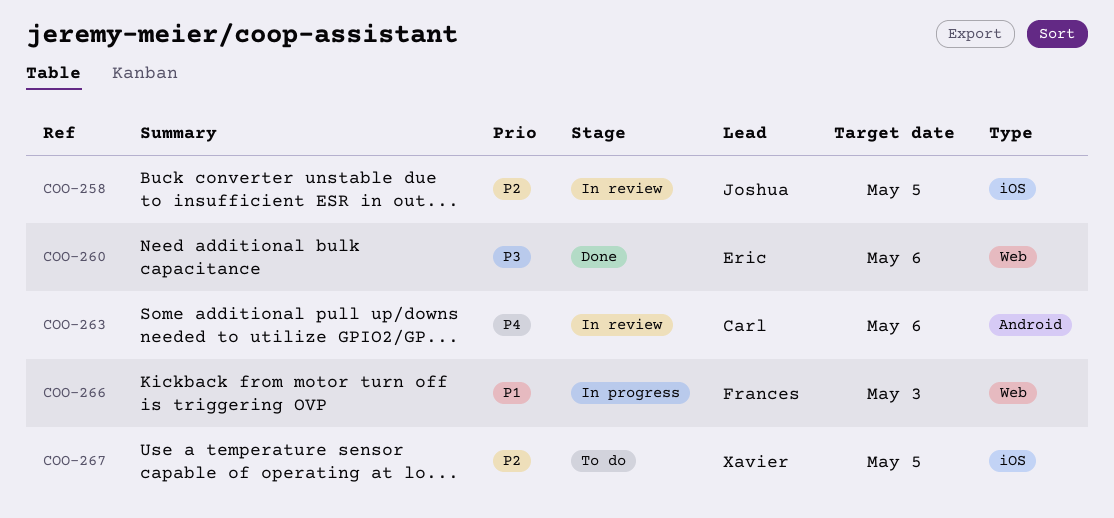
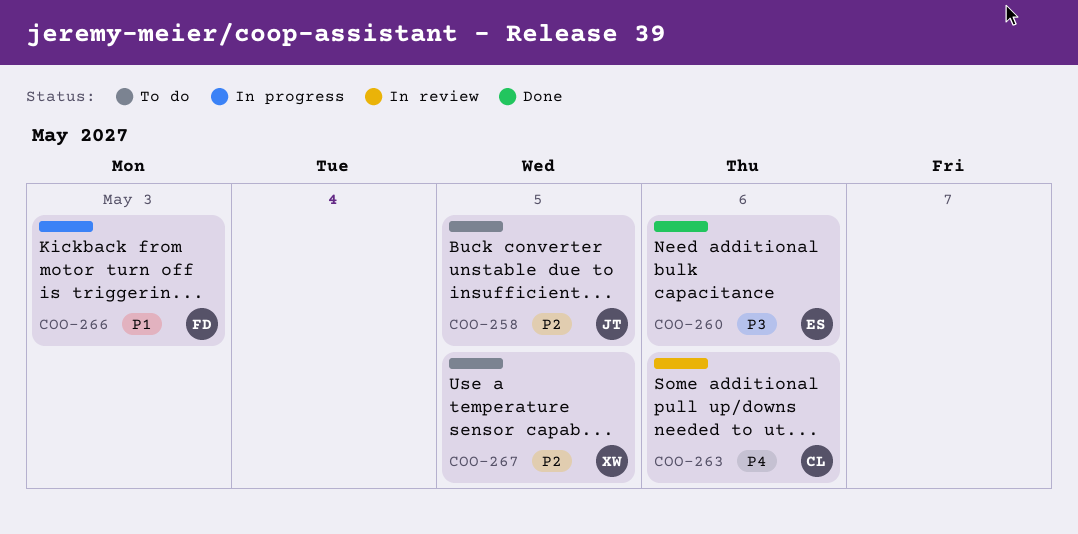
COO-258, status: In review -> To do

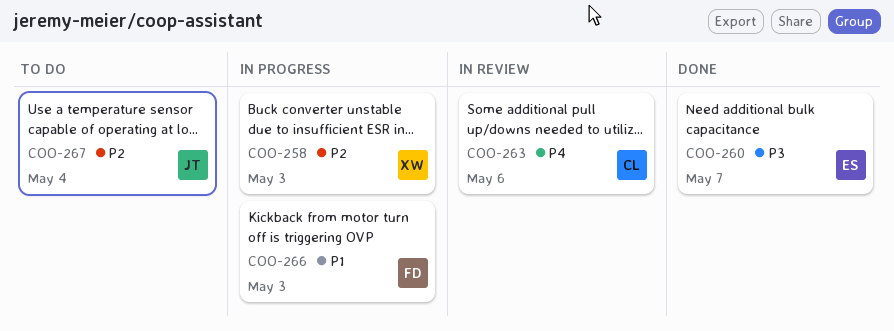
COO-258, status: To do -> In progress
COO-258, owner: JT -> XW
COO-258, due: May 5 -> May 3
COO-260, due: May 6 -> May 7
COO-267, owner: XW -> JT
COO-267, due: May 5 -> May 4

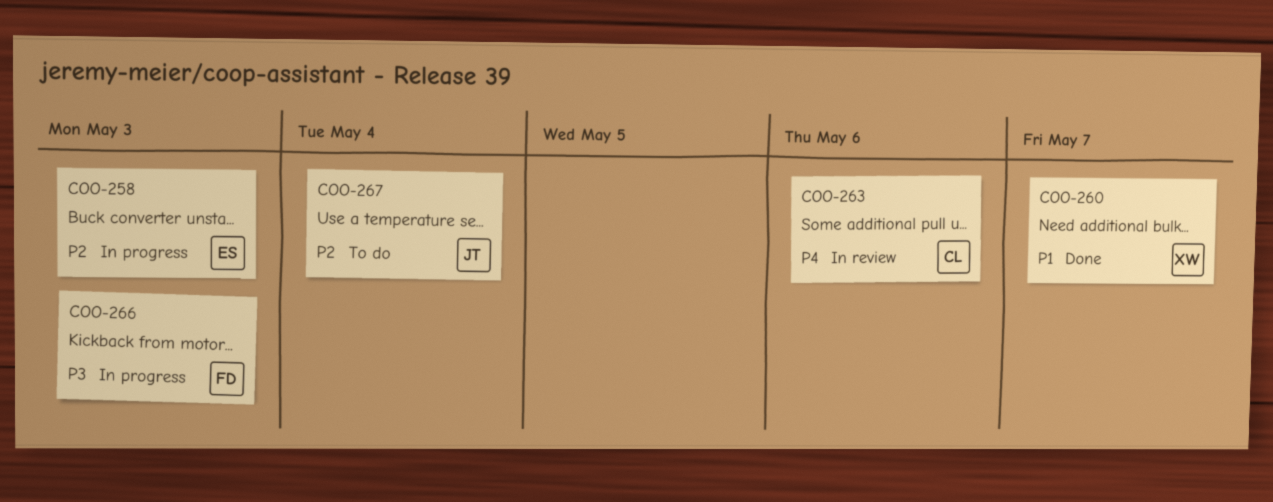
COO-258, owner: XW -> ES
COO-260, owner: ES -> XW
COO-260, priority: P3 -> P1
COO-266, priority: P1 -> P3

